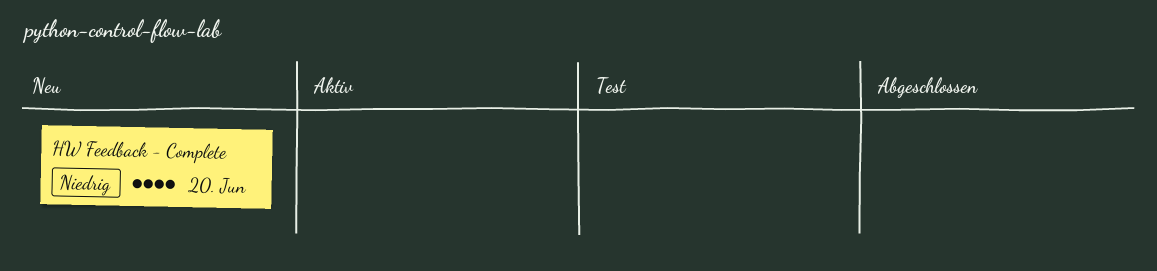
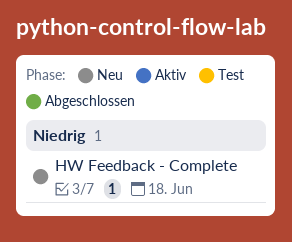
HW Feedback - Complete, estimate: 4 -> 1
HW Feedback - Complete, due: Jun 20 -> Jun 18

